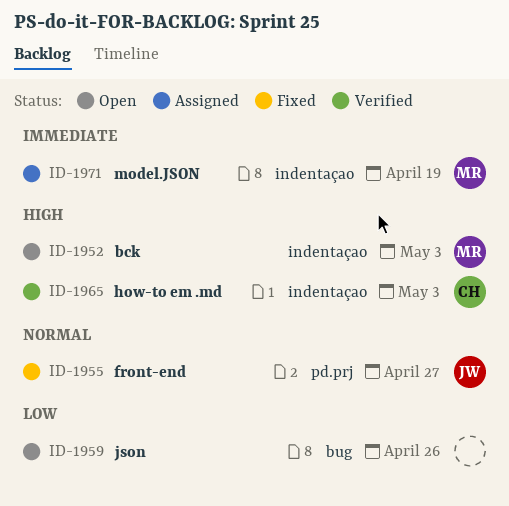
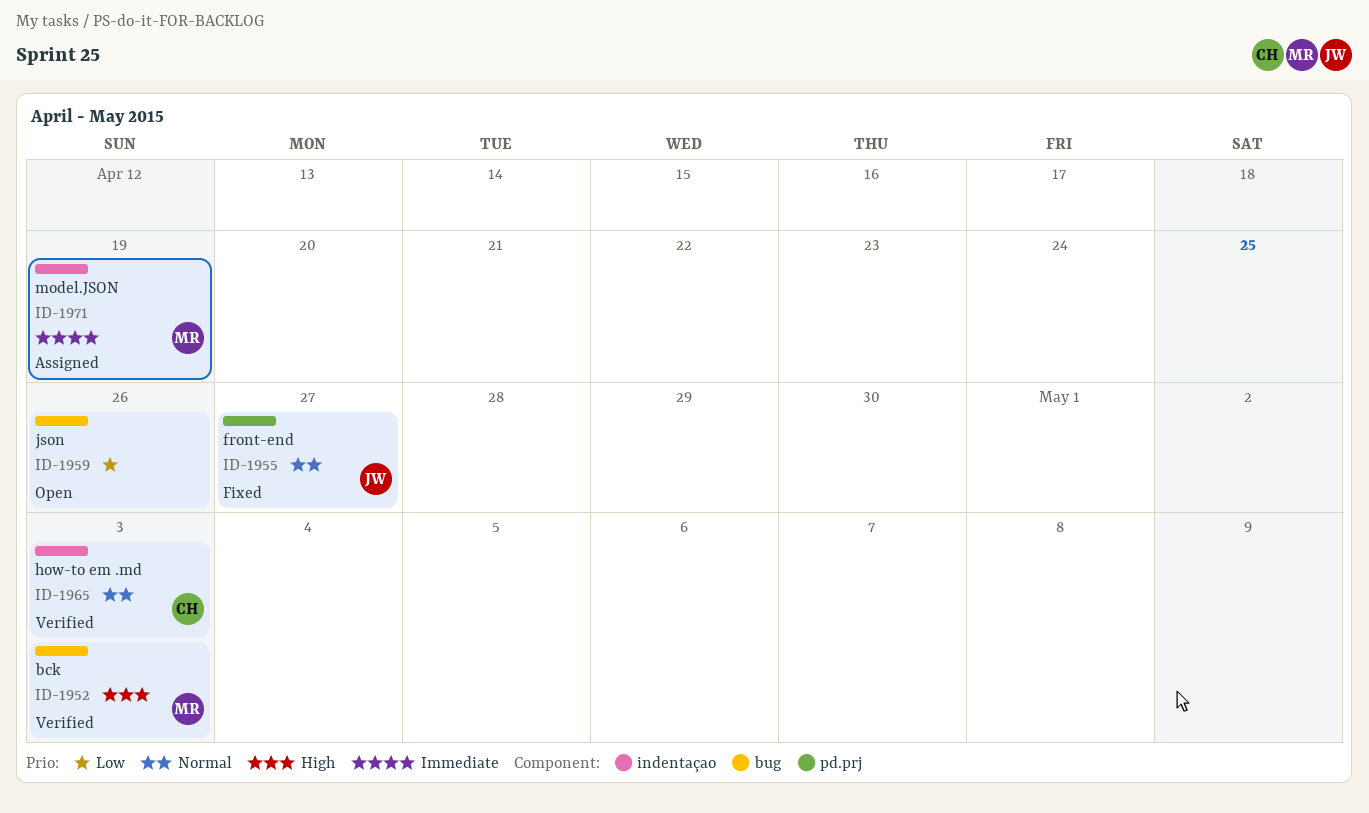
ID-1952, status: Open -> Verified
ID-1952, label: indentaçao -> bug
ID-1965, priority: High -> Normal

